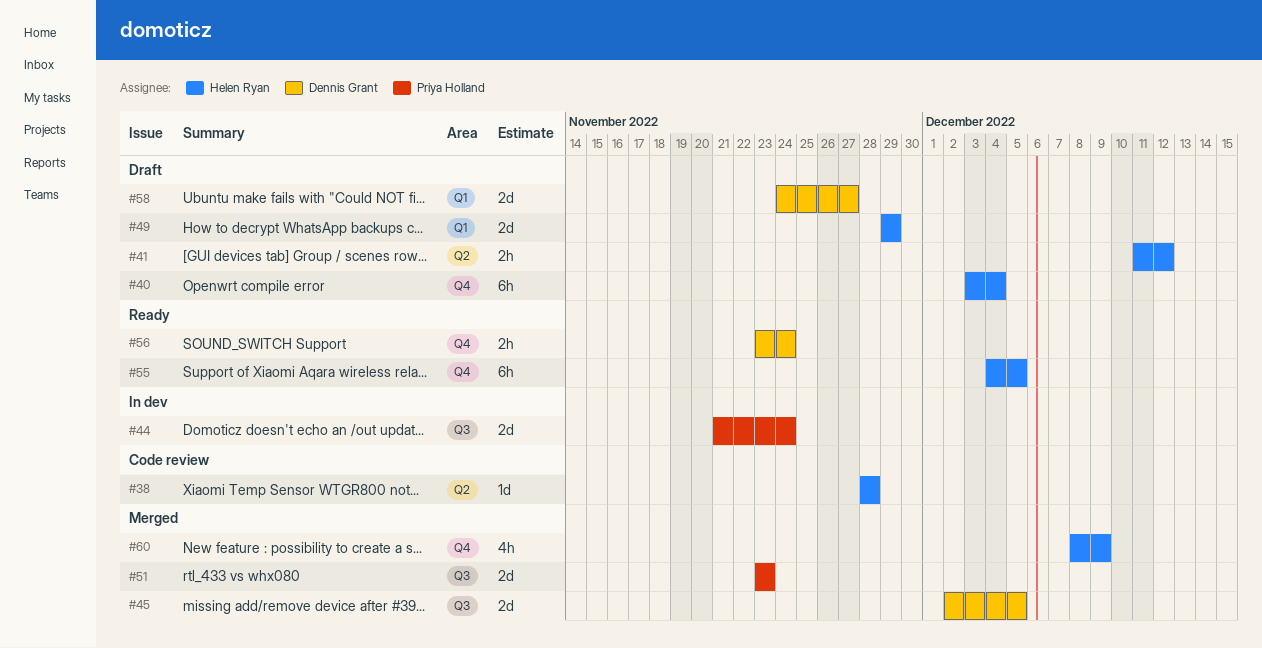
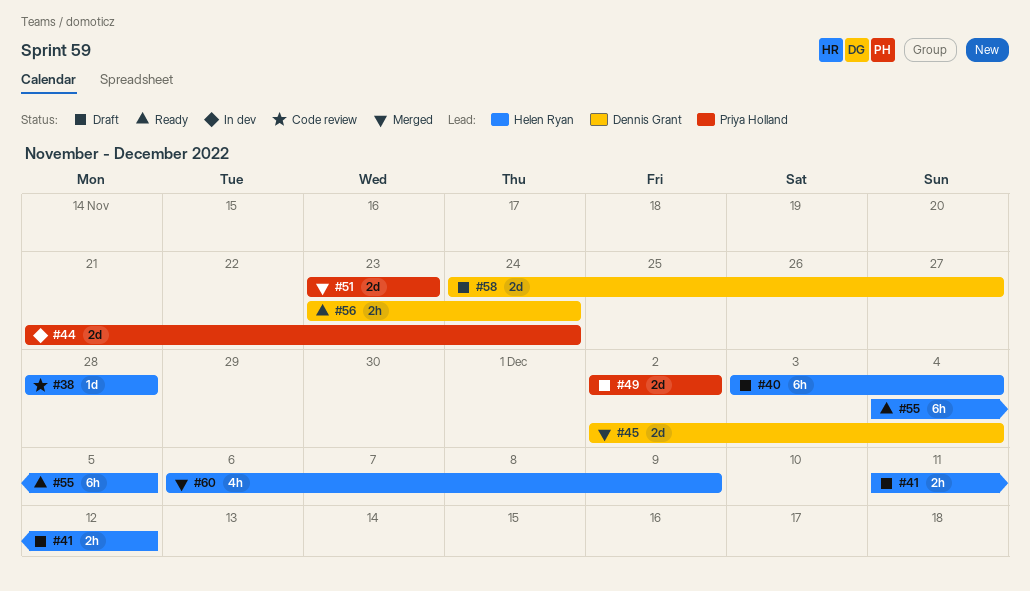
#45, due: Dec 5 -> Dec 4
#49, owner: Helen Ryan -> Priya Holland
#49, start: Nov 29 -> Dec 2
#49, due: Nov 29 -> Dec 2
#60, start: Dec 8 -> Dec 6

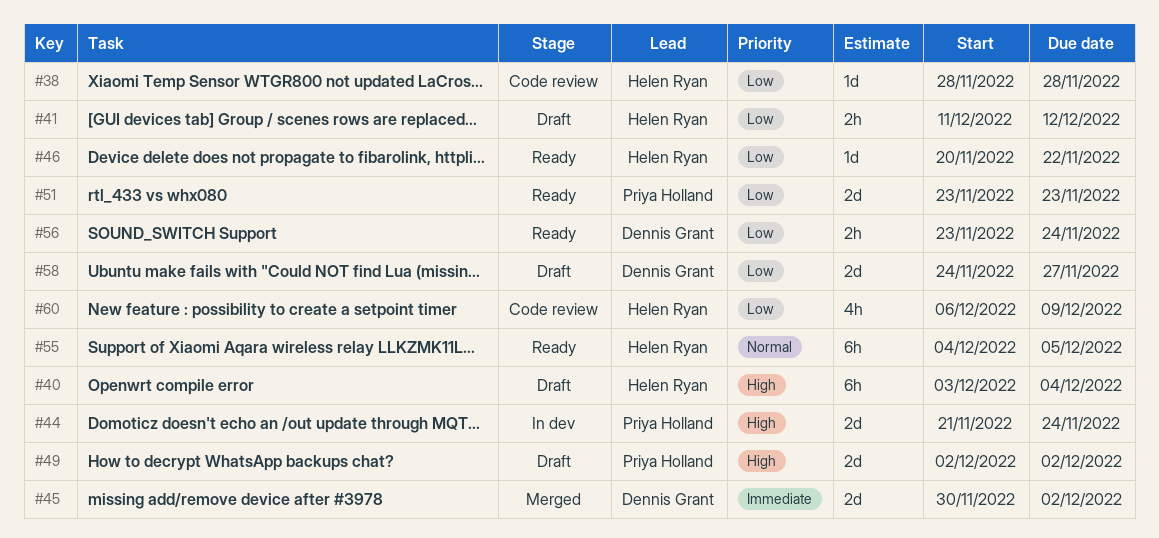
#45, start: Dec 2 -> Nov 30
#45, due: Dec 4 -> Dec 2
#46: none -> present
#51, status: Merged -> Ready
#60, status: Merged -> Code review

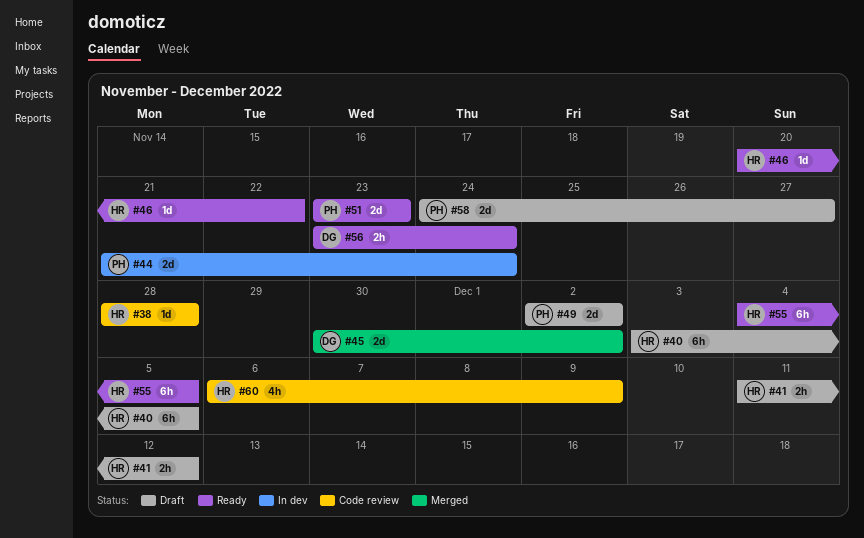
#40, due: Dec 4 -> Dec 5
#58, owner: Dennis Grant -> Priya Holland

